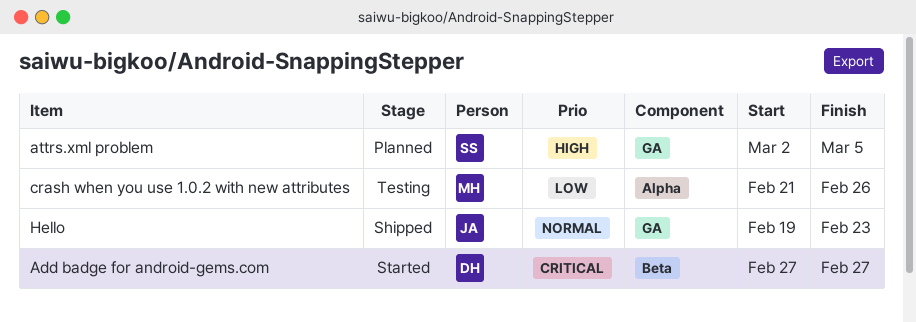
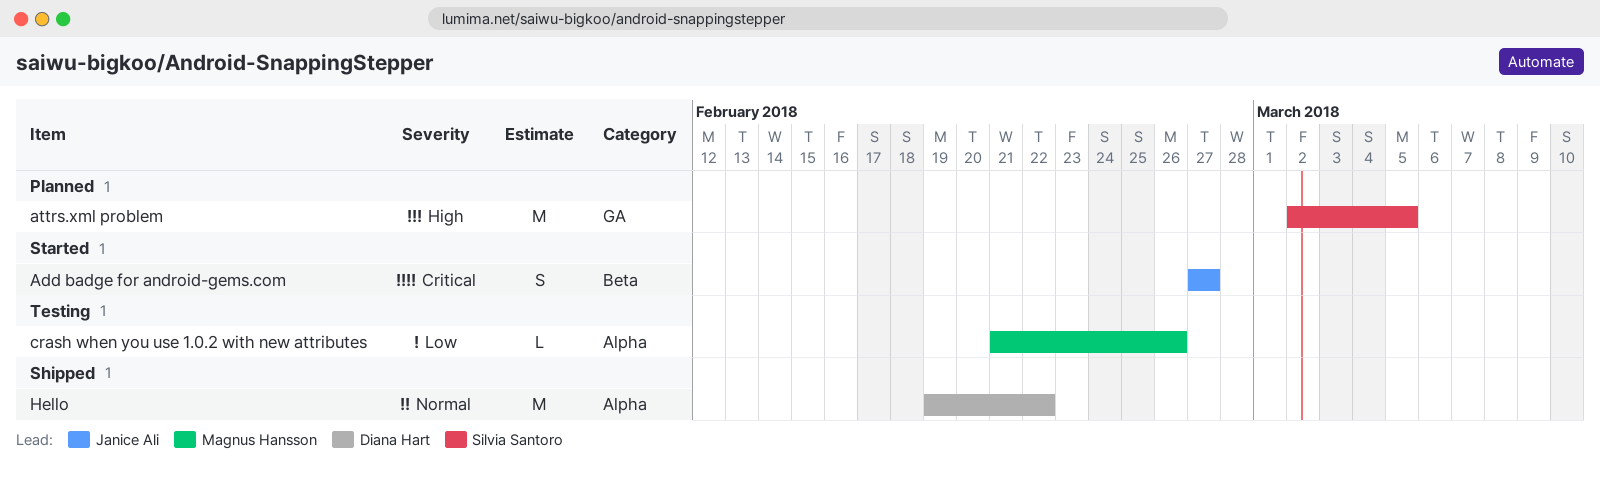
Add badge for android-gems.com, owner: Diana Hart -> Janice Ali
Hello, owner: Janice Ali -> Diana Hart
Hello, label: GA -> Alpha
Hello, due: Feb 23 -> Feb 22

